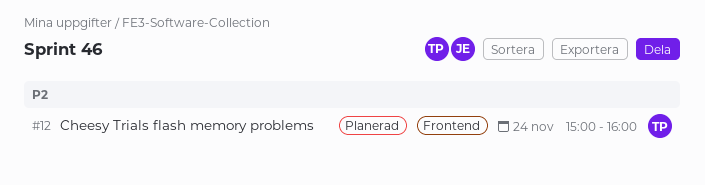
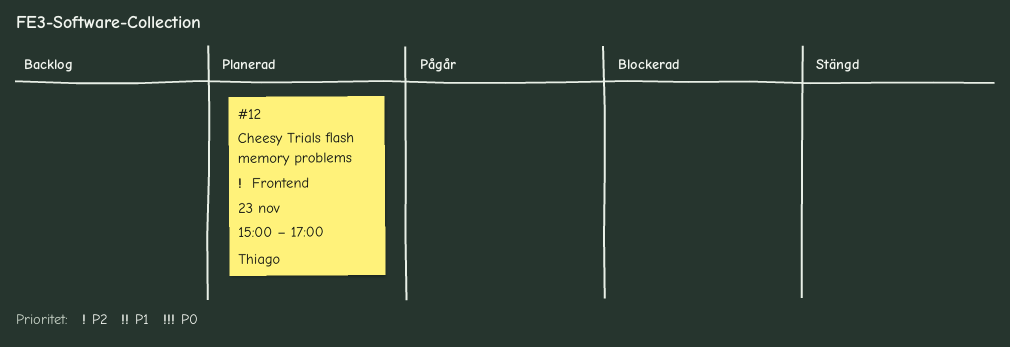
#12, day: Nov 24 -> Nov 23
#12, ends: 16:00 -> 17:00

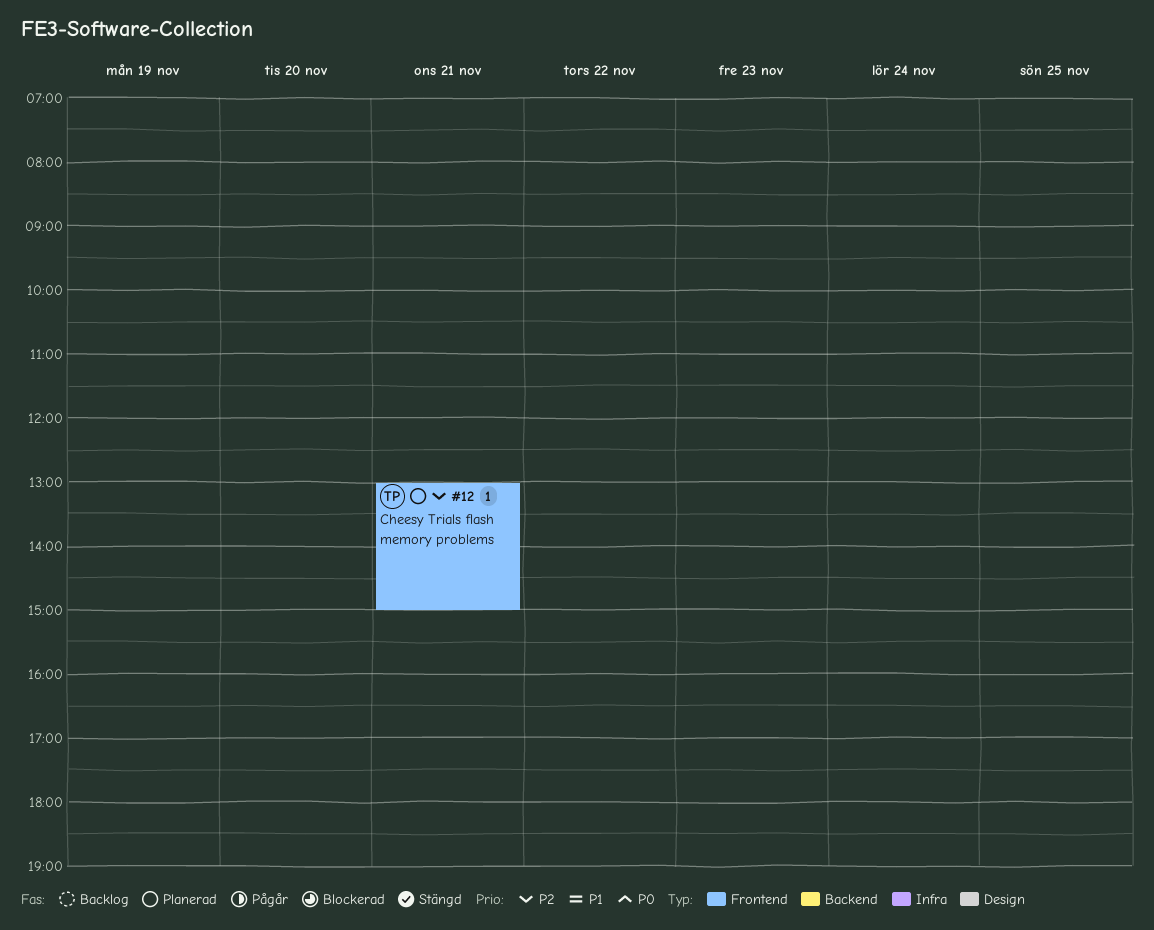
#12, day: Nov 23 -> Nov 21
#12, begins: 15:00 -> 13:00
#12, ends: 17:00 -> 15:00

